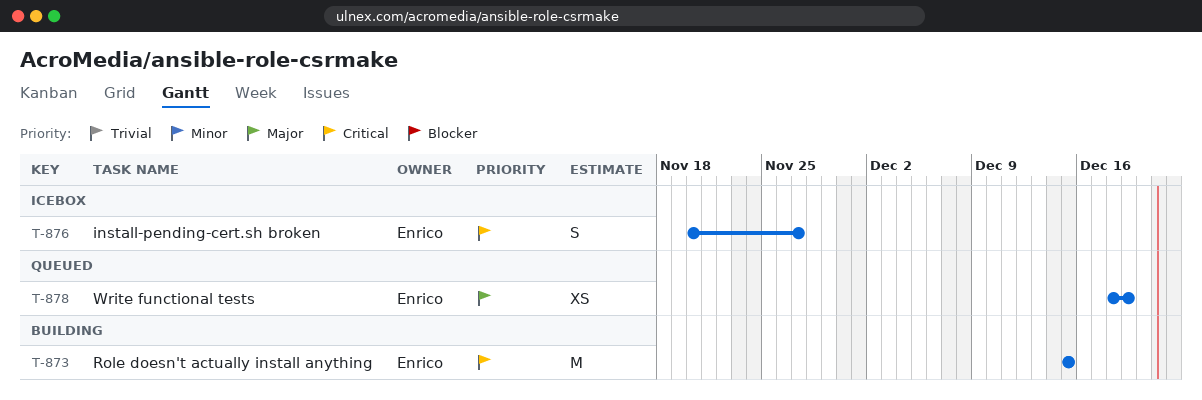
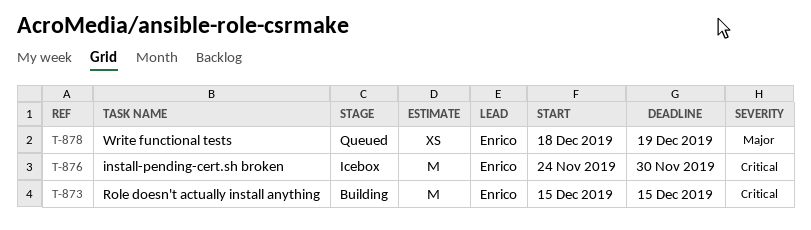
T-876, estimate: S -> M
T-876, start: Nov 20 -> Nov 24
T-876, due: Nov 27 -> Nov 30

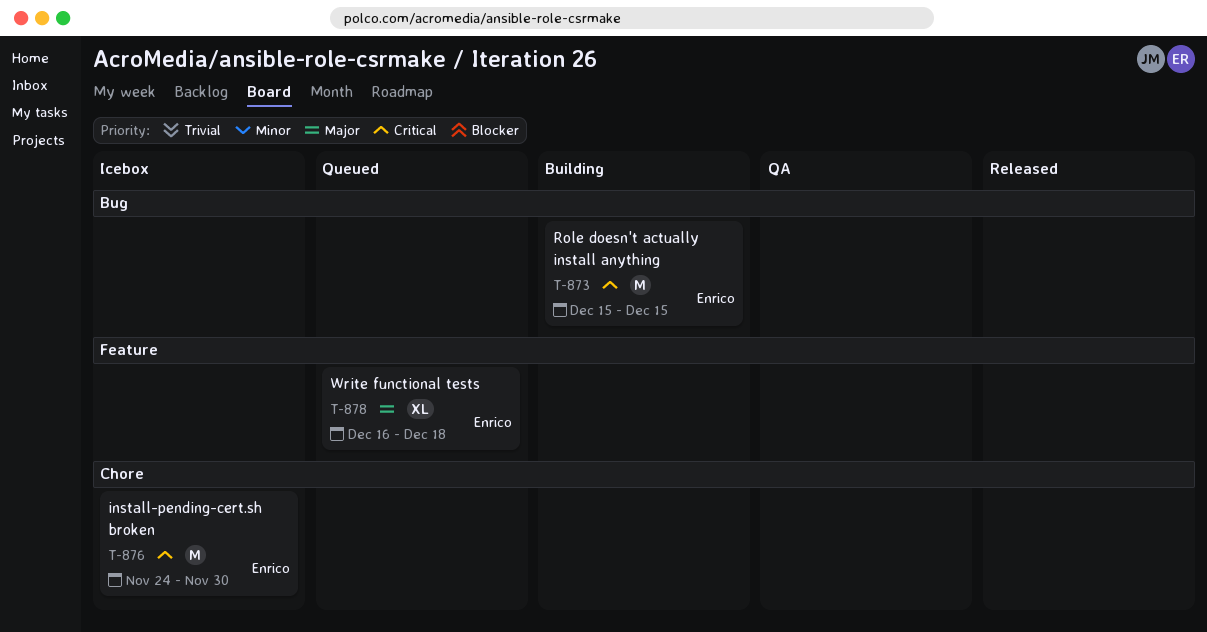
T-878, estimate: XS -> XL
T-878, start: Dec 18 -> Dec 16
T-878, due: Dec 19 -> Dec 18

